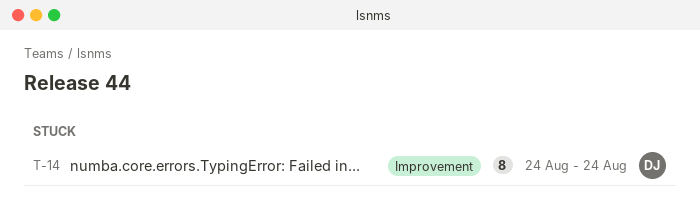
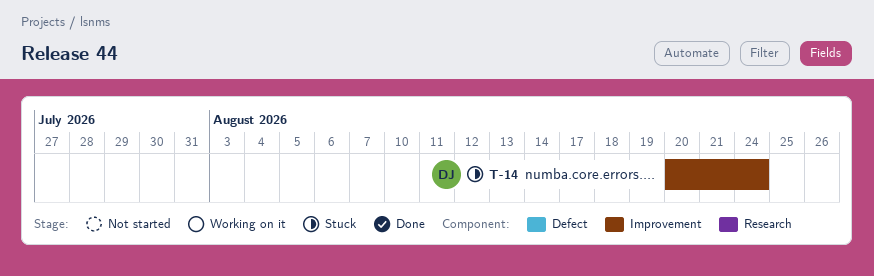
T-14, start: Aug 24 -> Aug 20

